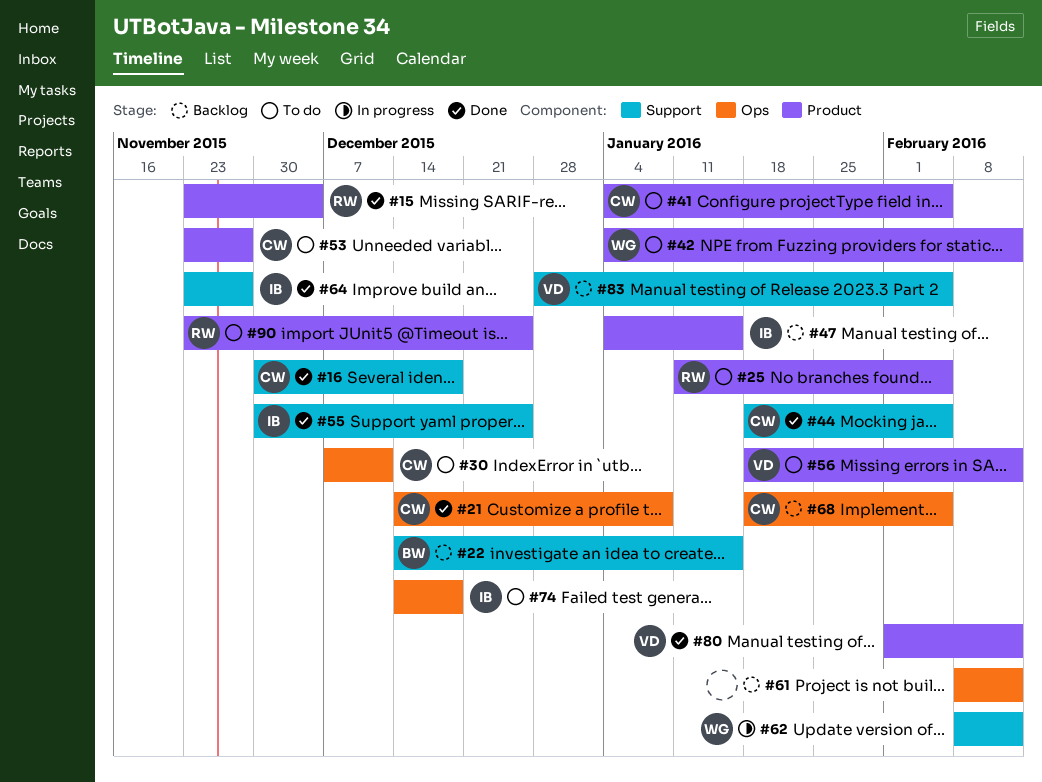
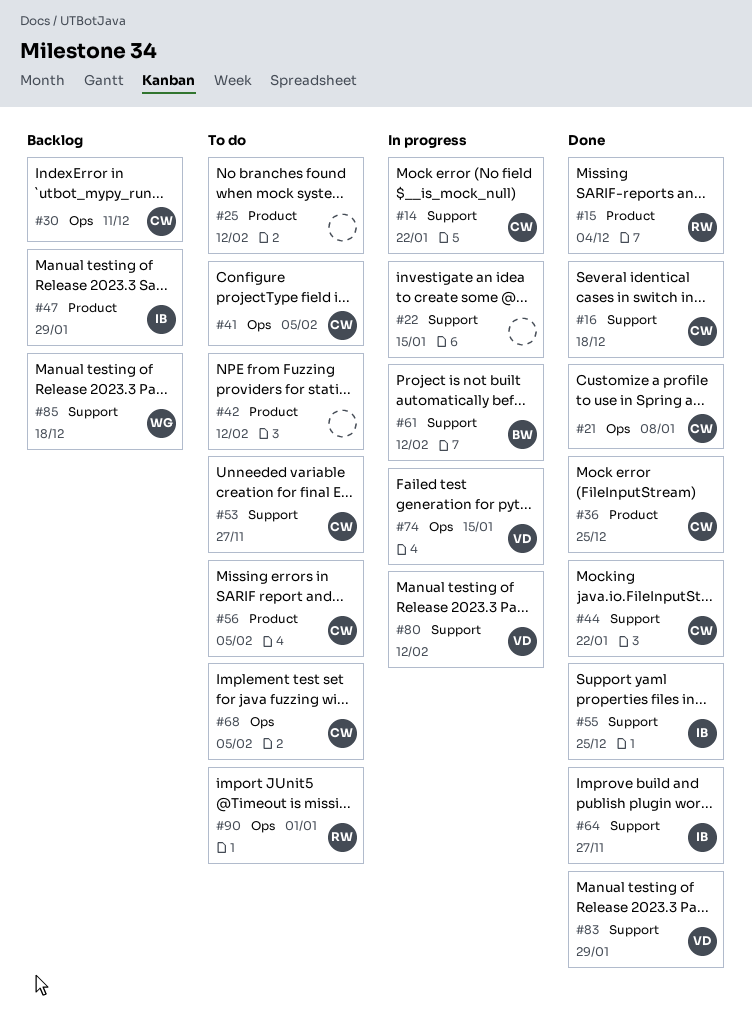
#14: none -> present
#22, status: Backlog -> In progress
#22, owner: BW -> none
#25, owner: RW -> none
#25, due: Feb 5 -> Feb 12
#30, status: To do -> Backlog
#36: none -> present
#41, label: Product -> Ops
#42, owner: WG -> none
#44, due: Feb 5 -> Jan 22
#47, due: Jan 15 -> Jan 29
#53, label: Product -> Support
#56, owner: VD -> CW
#56, due: Feb 12 -> Feb 5
#61, status: Backlog -> In progress
#61, owner: none -> BW
#61, label: Ops -> Support
#62: present -> none
#68, status: Backlog -> To do
#74, status: To do -> In progress
#74, owner: IB -> VD
#74, due: Dec 18 -> Jan 15
#80, status: Done -> In progress
#80, label: Product -> Support
#83, status: Backlog -> Done
#83, due: Feb 5 -> Jan 29
#85: none -> present
#90, label: Product -> Ops
#90, due: Dec 25 -> Jan 1

